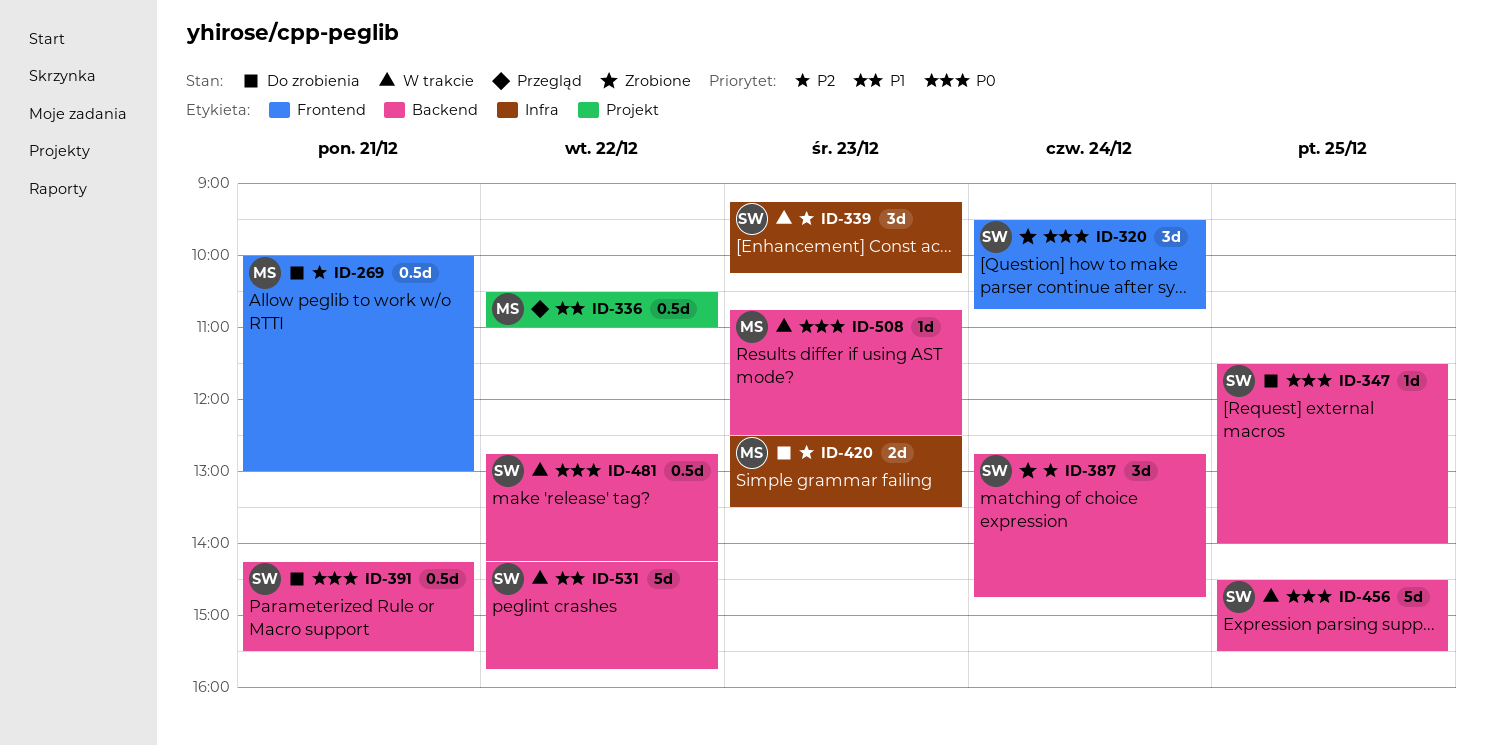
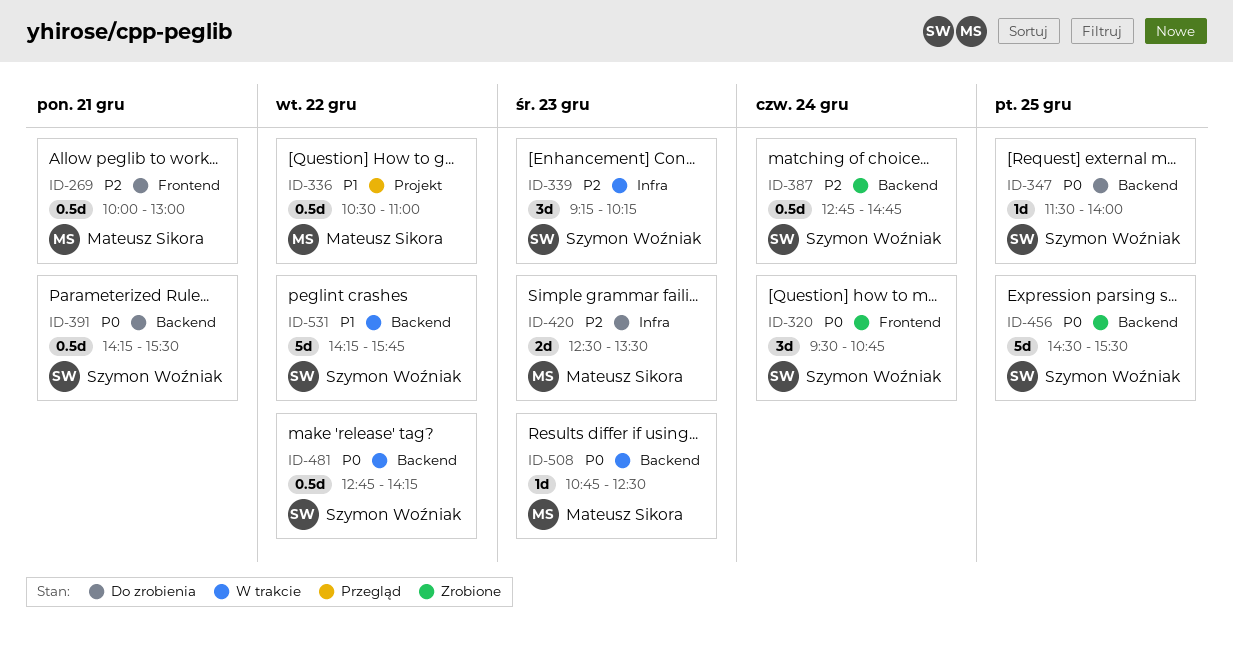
ID-387, estimate: 3d -> 0.5d
ID-456, status: W trakcie -> Zrobione

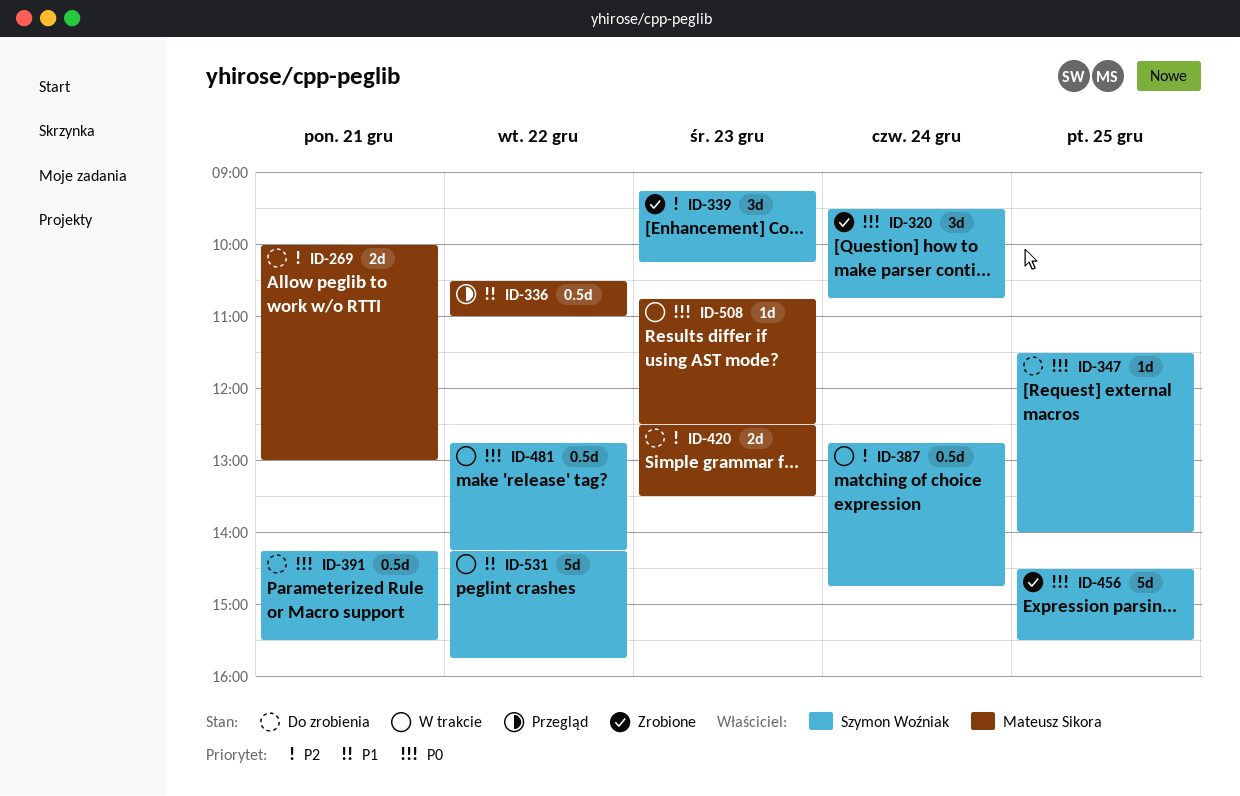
ID-269, estimate: 0.5d -> 2d
ID-339, status: W trakcie -> Zrobione
ID-387, status: Zrobione -> W trakcie

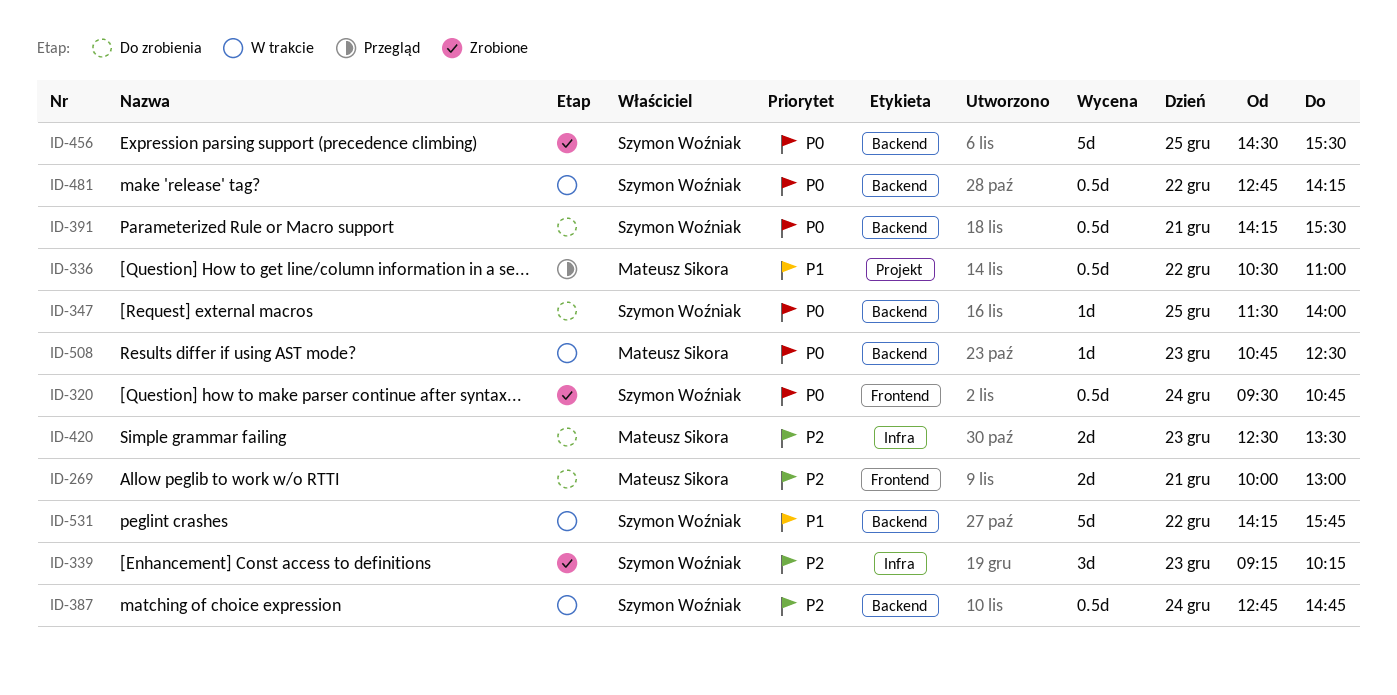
ID-320, estimate: 3d -> 0.5d

